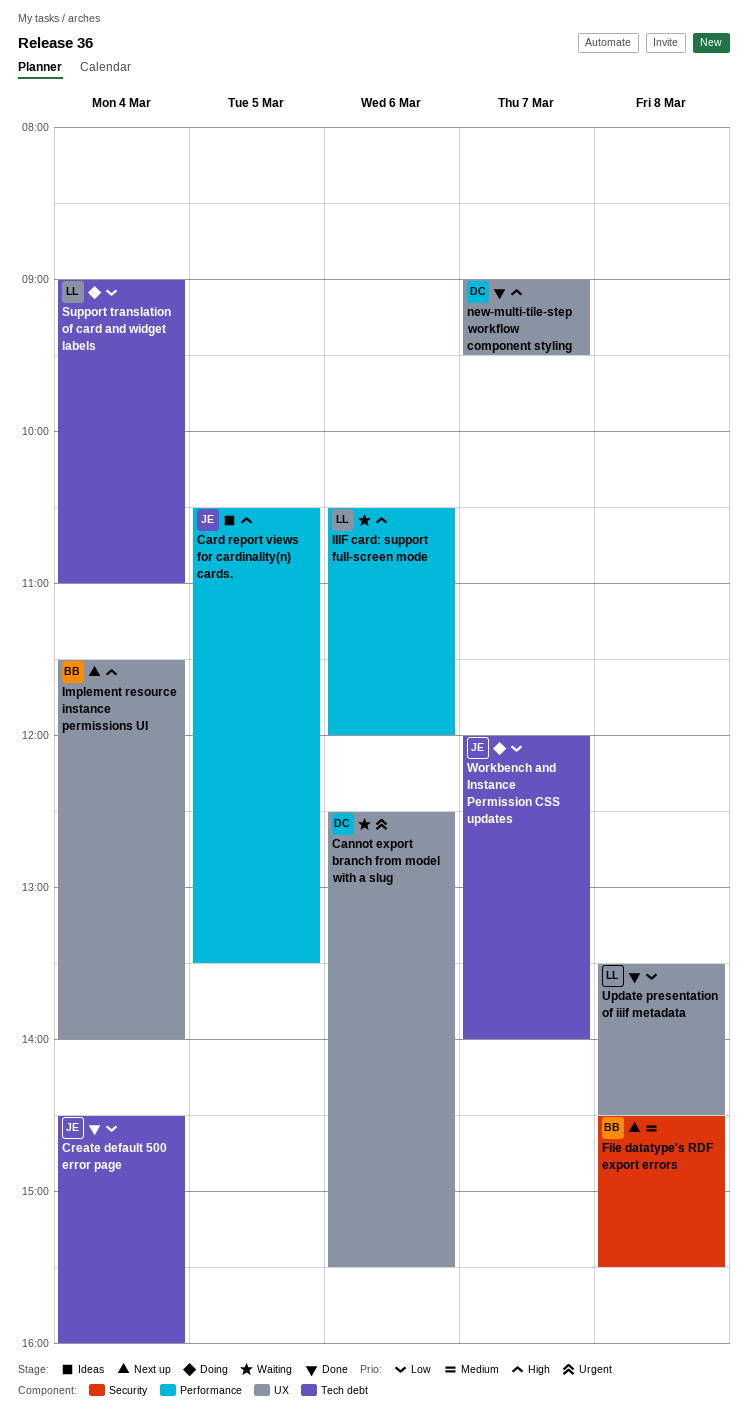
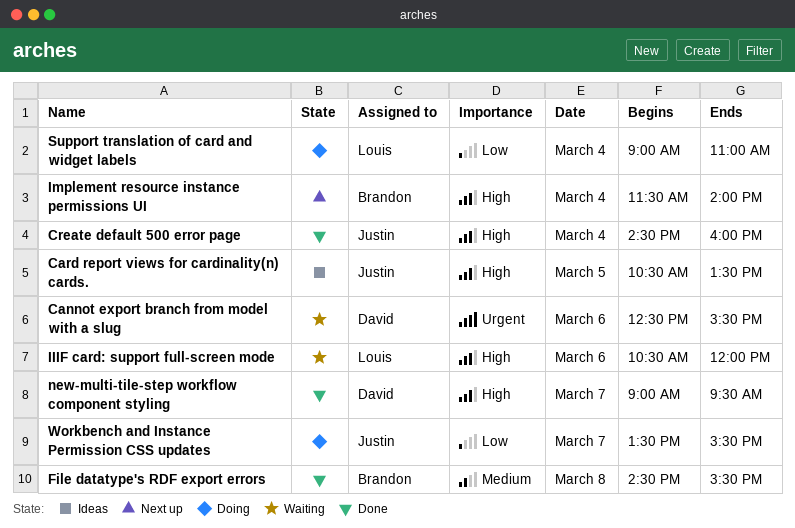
Create default 500 error page, priority: Low -> High
File datatype's RDF export errors, status: Next up -> Done
Update presentation of iiif metadata: present -> none
Workbench and Instance Permission CSS updates, begins: 12:00 -> 13:30
Workbench and Instance Permission CSS updates, ends: 14:00 -> 15:30

